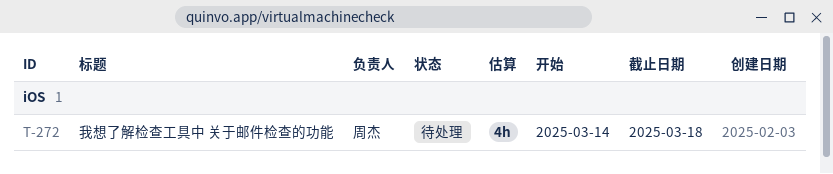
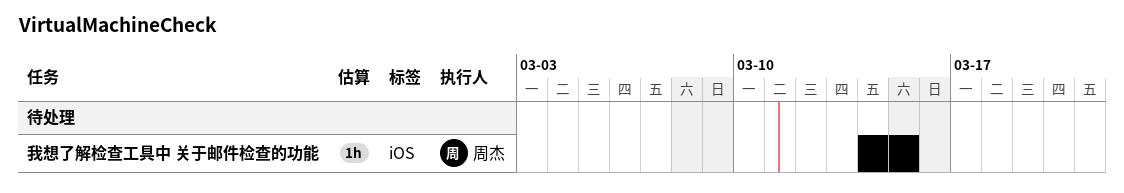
我想了解检查工具中 关于邮件检查的功能, estimate: 4h -> 1h
我想了解检查工具中 关于邮件检查的功能, due: Mar 18 -> Mar 15

